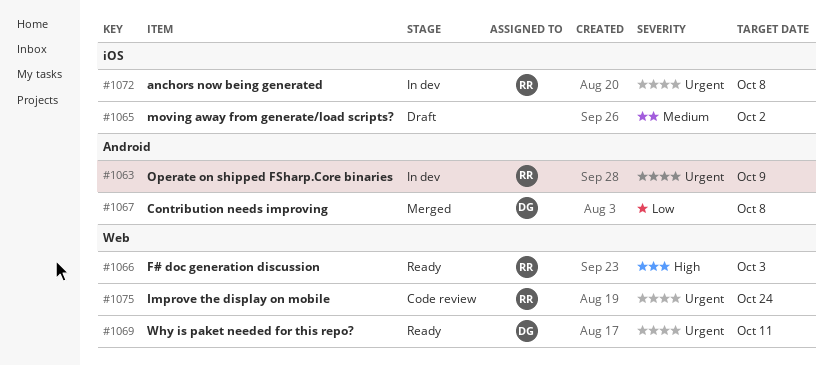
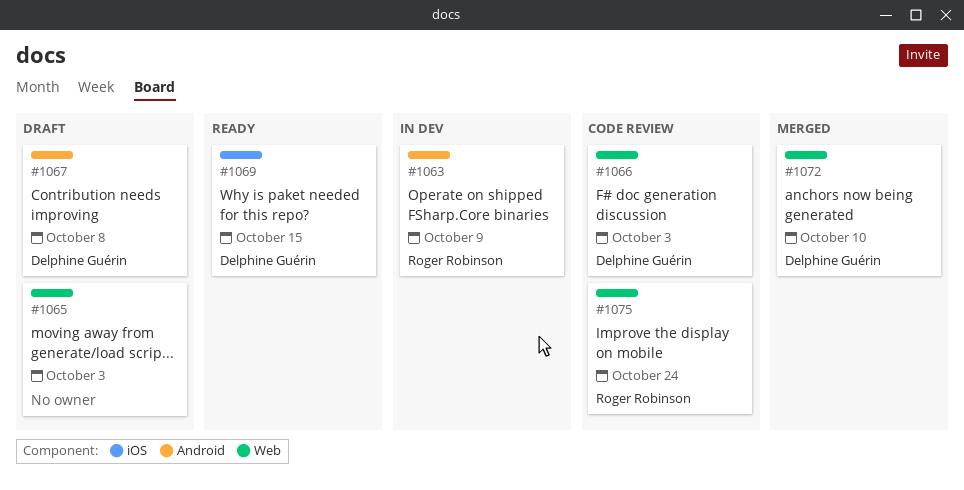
#1065, label: iOS -> Web
#1065, due: Oct 2 -> Oct 3
#1066, status: Ready -> Code review
#1066, owner: Roger Robinson -> Delphine Guérin
#1067, status: Merged -> Draft
#1069, label: Web -> iOS
#1069, due: Oct 11 -> Oct 15
#1072, status: In dev -> Merged
#1072, owner: Roger Robinson -> Delphine Guérin
#1072, label: iOS -> Web
#1072, due: Oct 8 -> Oct 10

